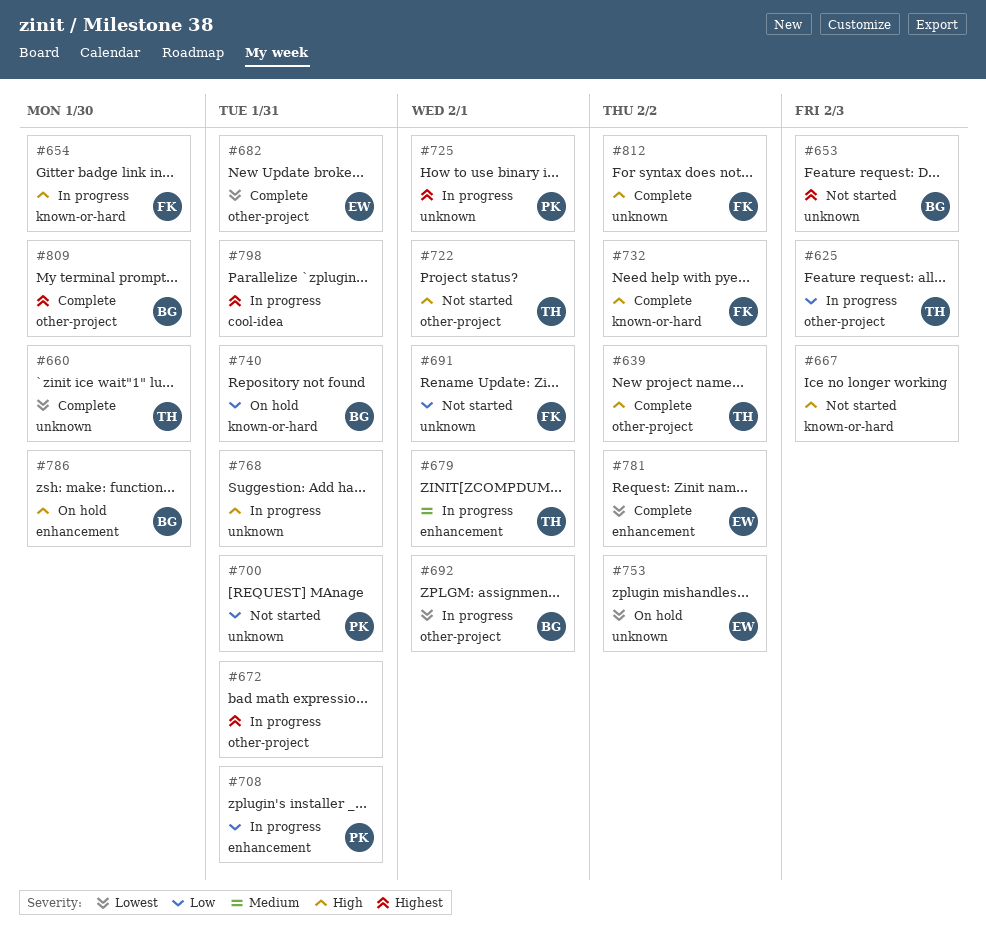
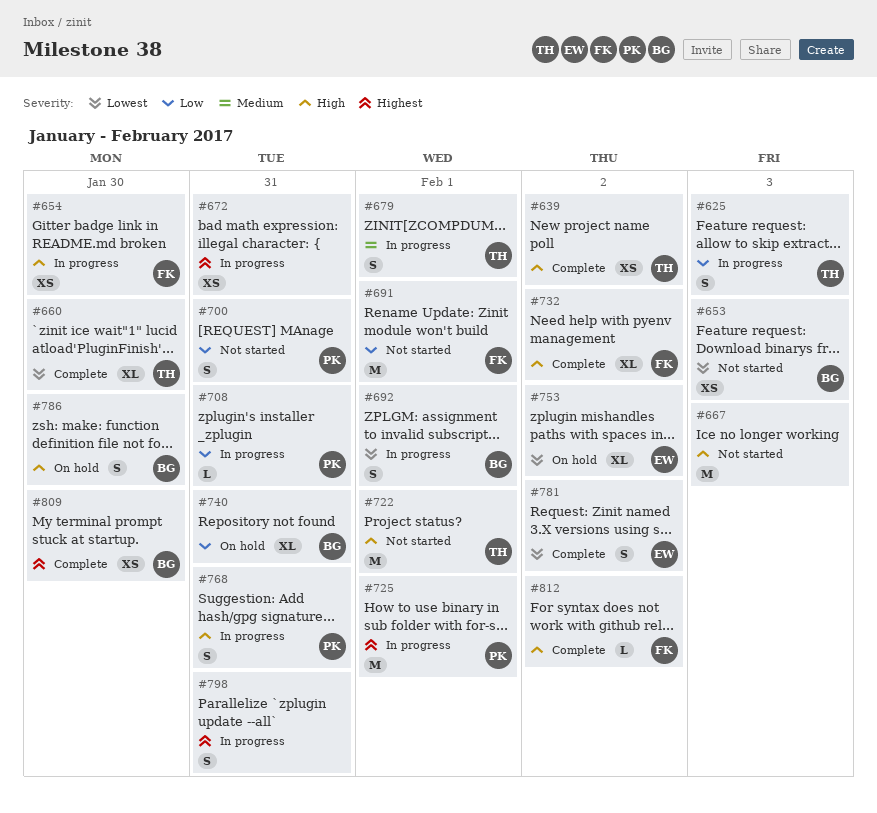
#653, priority: Highest -> Lowest
#682: present -> none
#768, owner: none -> PK

